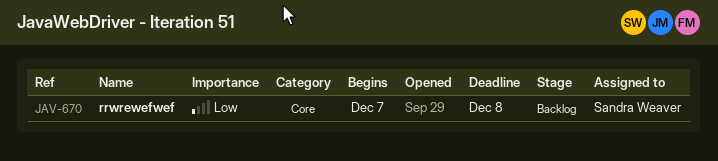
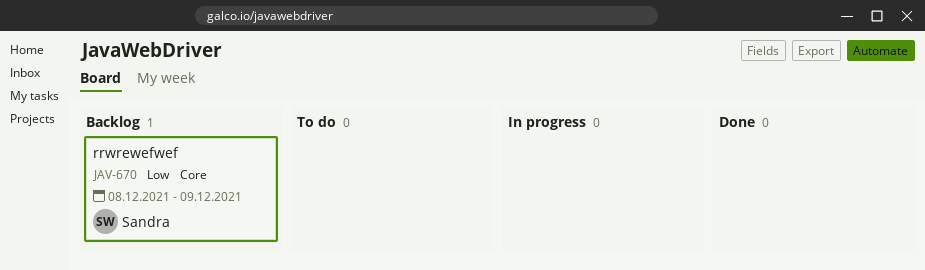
JAV-670, start: Dec 7 -> Dec 8
JAV-670, due: Dec 8 -> Dec 9

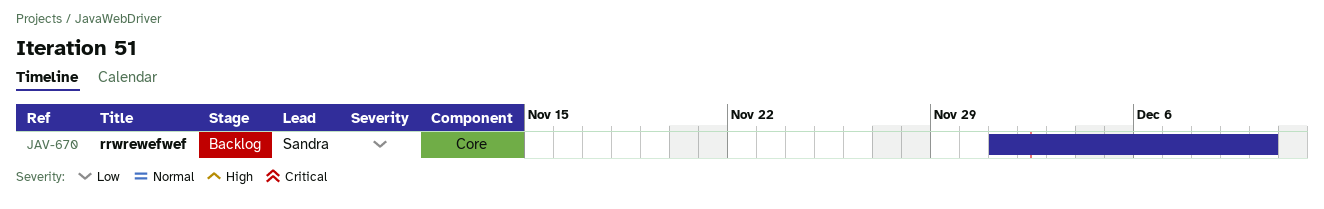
JAV-670, start: Dec 8 -> Dec 1
JAV-670, due: Dec 9 -> Dec 10

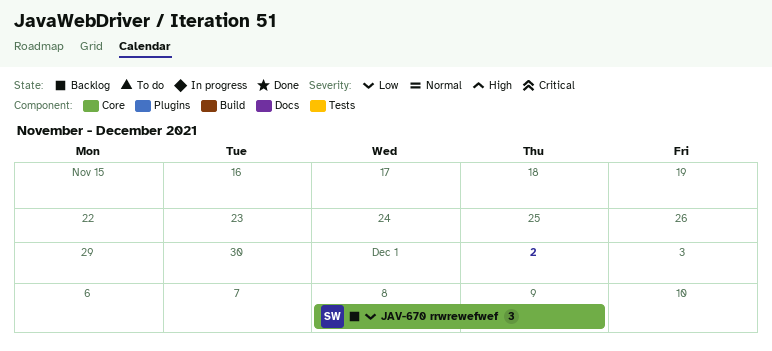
JAV-670, start: Dec 1 -> Dec 8
JAV-670, due: Dec 10 -> Dec 9

